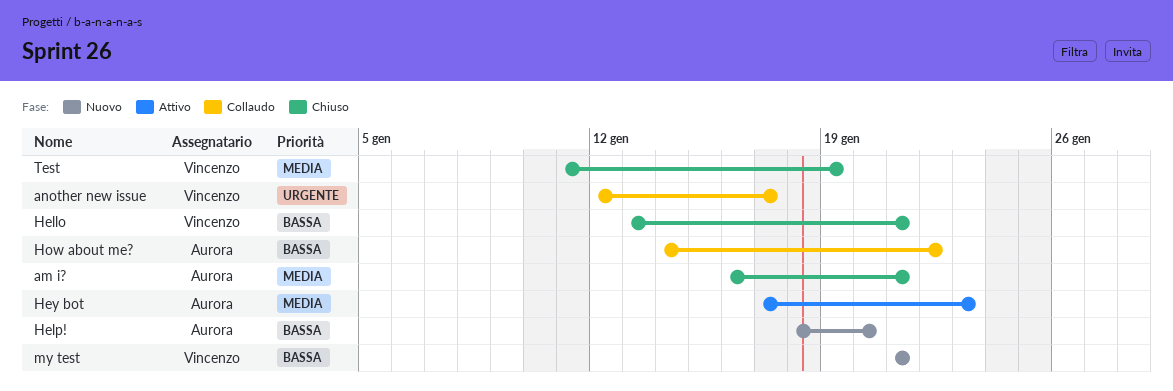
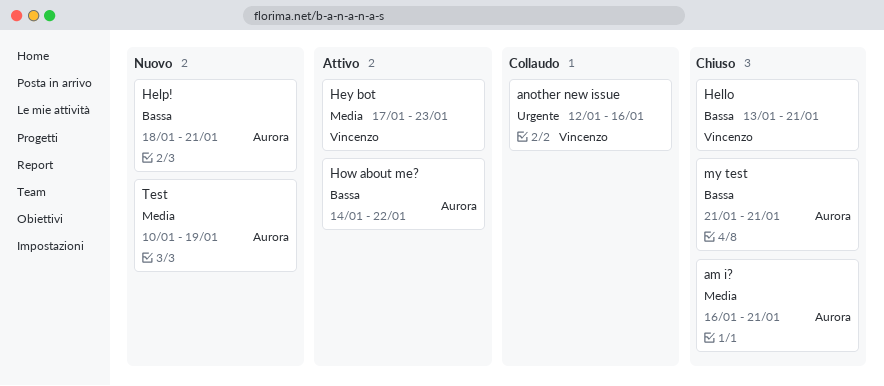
another new issue, due: Jan 17 -> Jan 16
Help!, due: Jan 20 -> Jan 21
Hey bot, owner: Aurora -> Vincenzo
How about me?, status: Collaudo -> Attivo
my test, status: Nuovo -> Chiuso
my test, owner: Vincenzo -> Aurora
Test, status: Chiuso -> Nuovo
Test, owner: Vincenzo -> Aurora
Test, start: Jan 11 -> Jan 10

